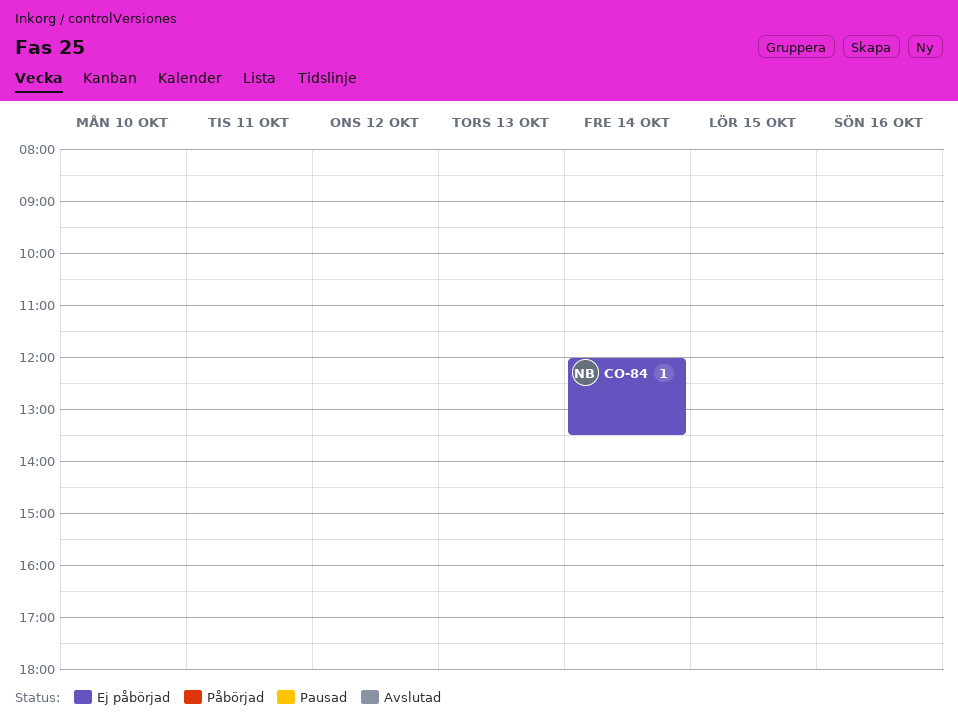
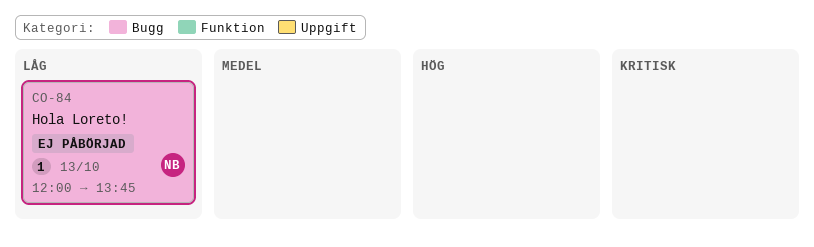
CO-84, day: Oct 14 -> Oct 13
CO-84, ends: 13:30 -> 13:45

